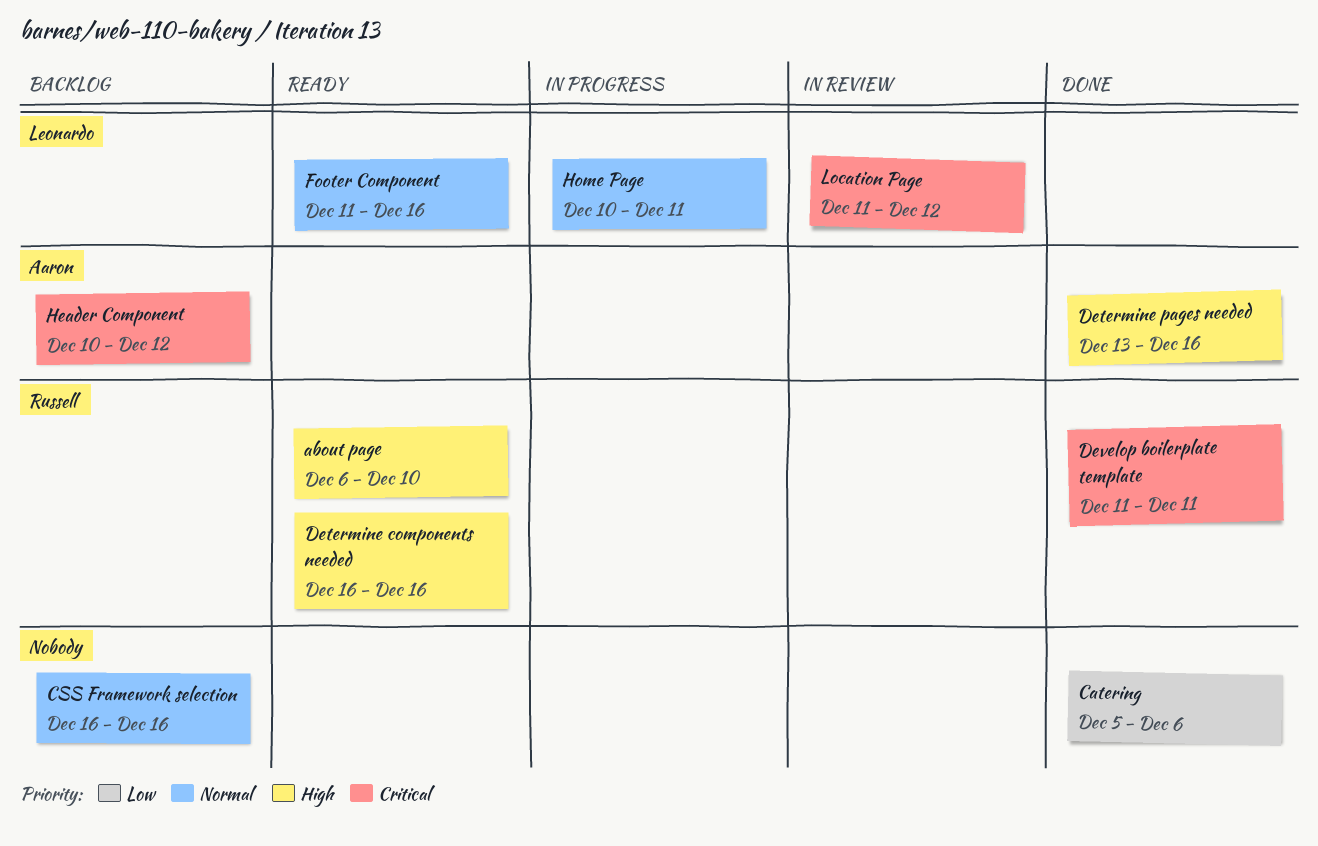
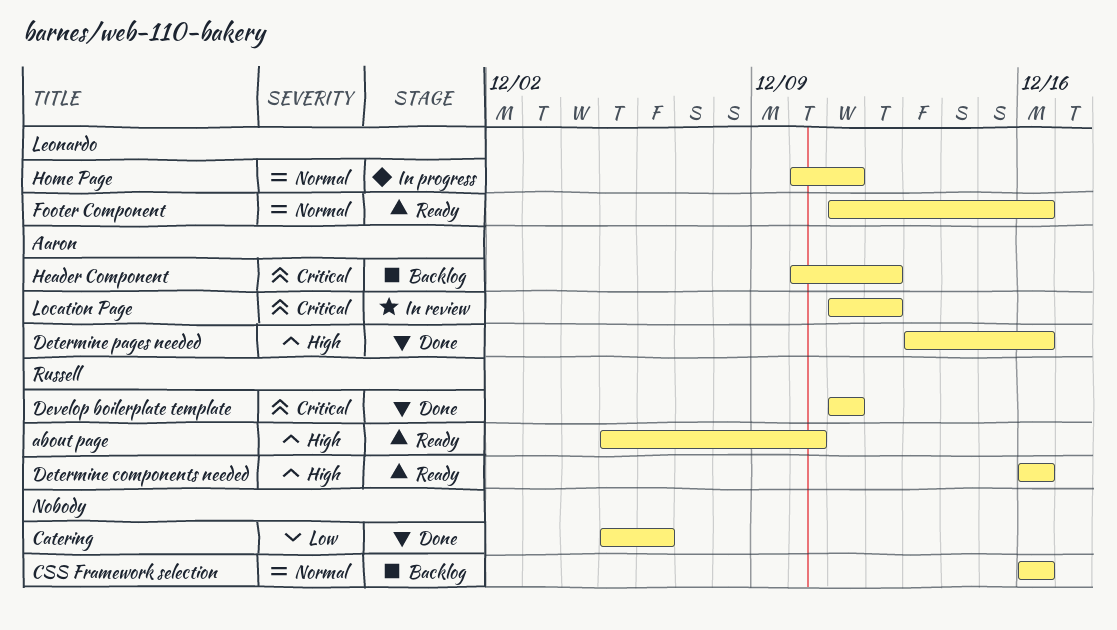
about page, start: Dec 6 -> Dec 5
Location Page, owner: Leonardo -> Aaron

